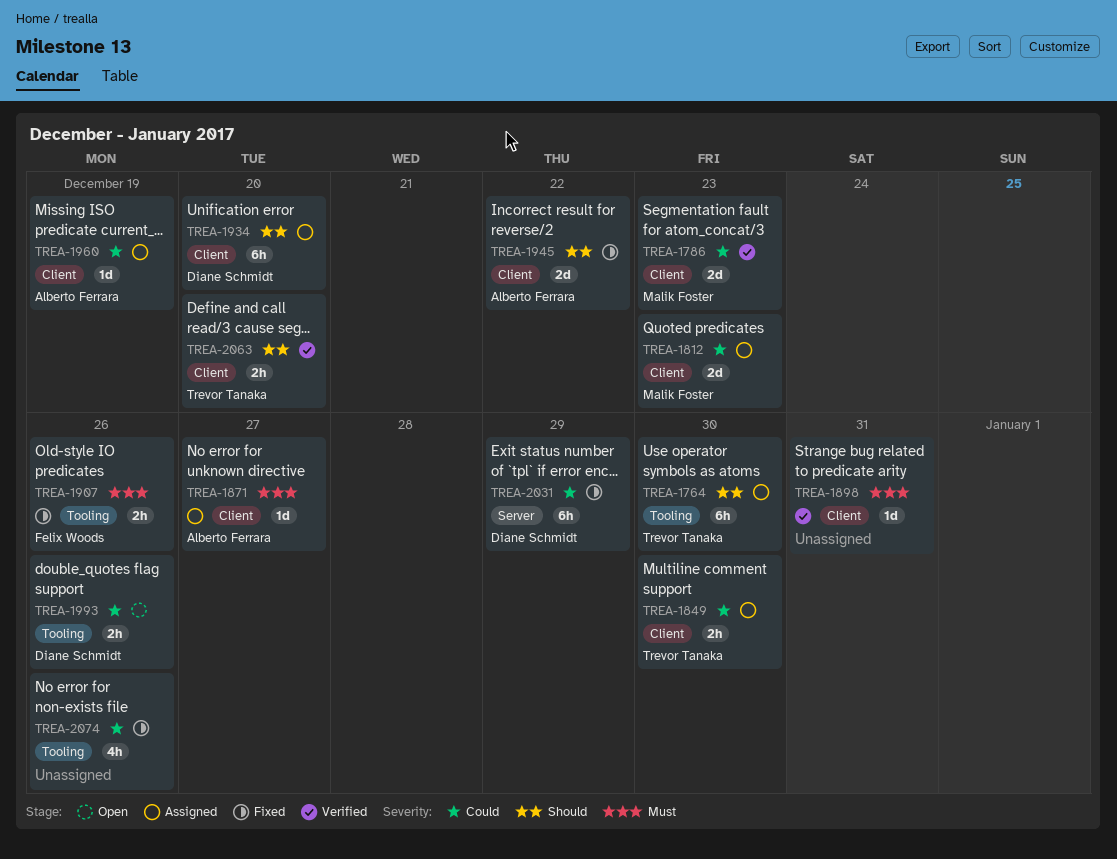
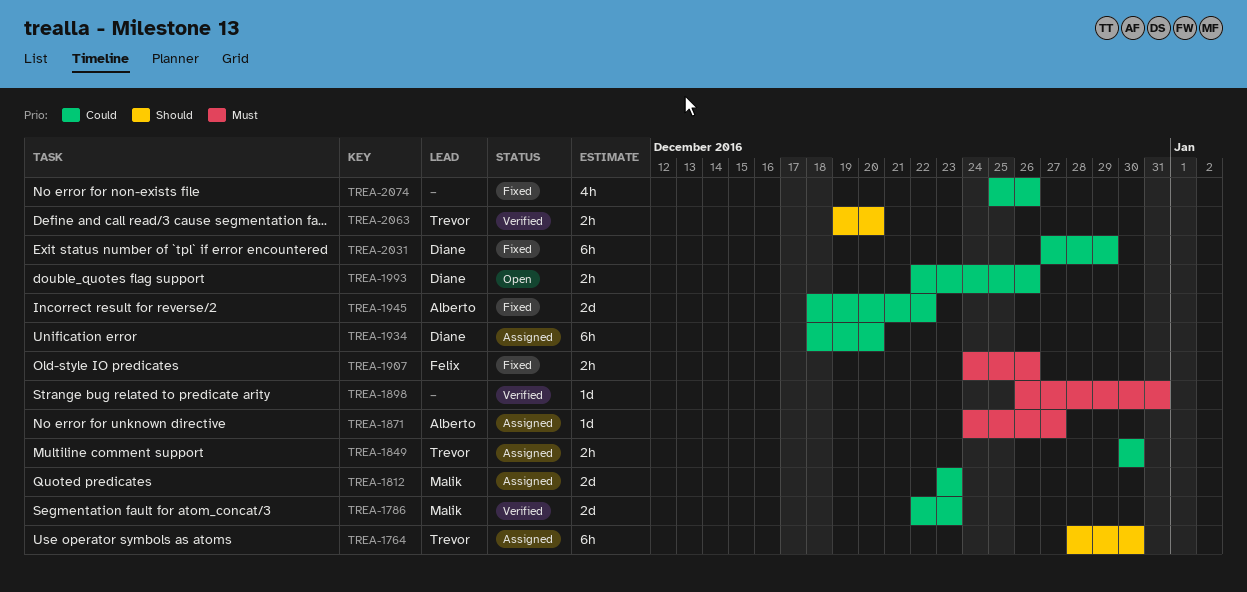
TREA-1934, priority: Should -> Could
TREA-1945, priority: Should -> Could
TREA-1960: present -> none

